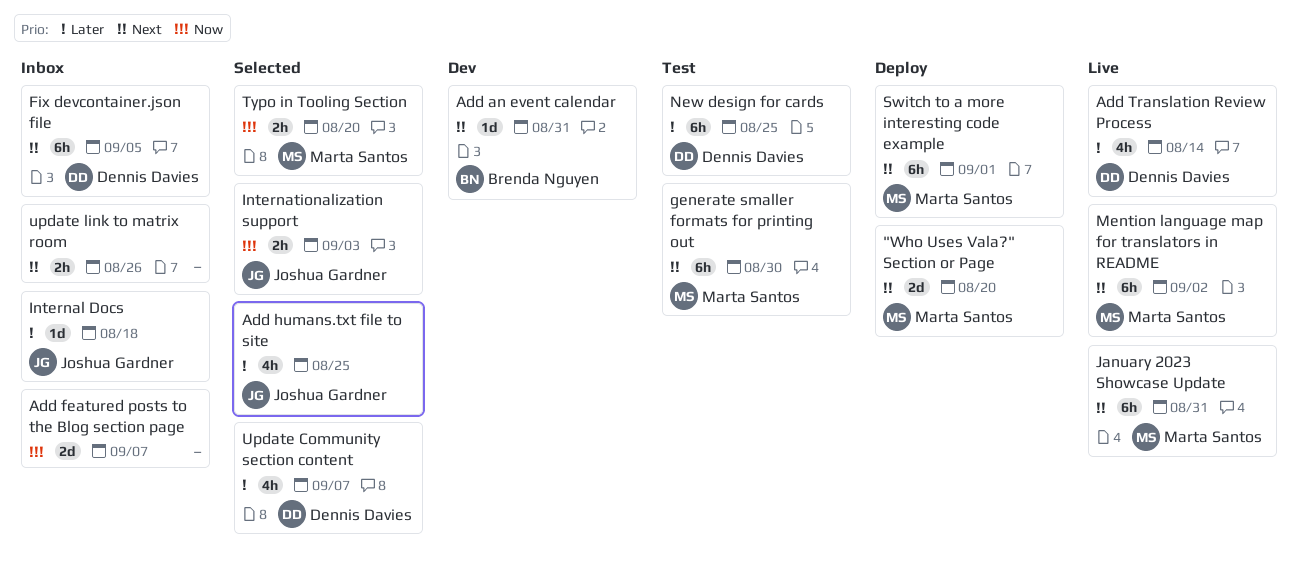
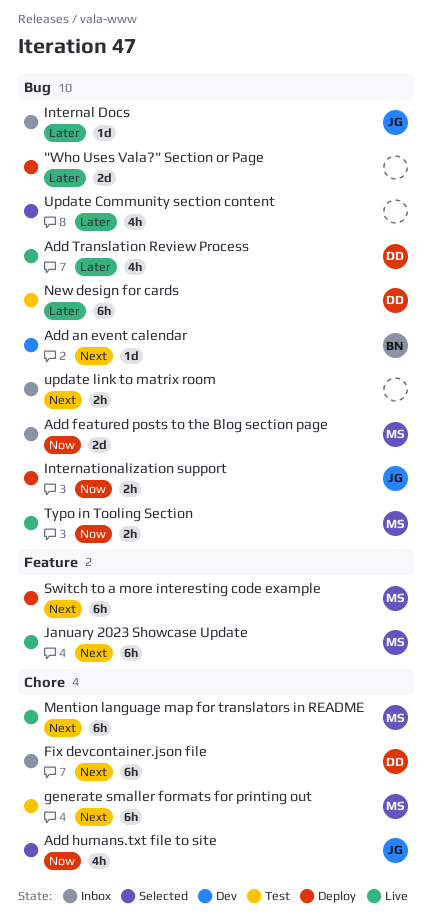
"Who Uses Vala?" Section or Page, owner: Marta Santos -> none
"Who Uses Vala?" Section or Page, priority: Next -> Later
Add featured posts to the Blog section page, owner: none -> Marta Santos
Add humans.txt file to site, priority: Later -> Now
Internationalization support, status: Selected -> Deploy
Typo in Tooling Section, status: Selected -> Live
Update Community section content, owner: Dennis Davies -> none

